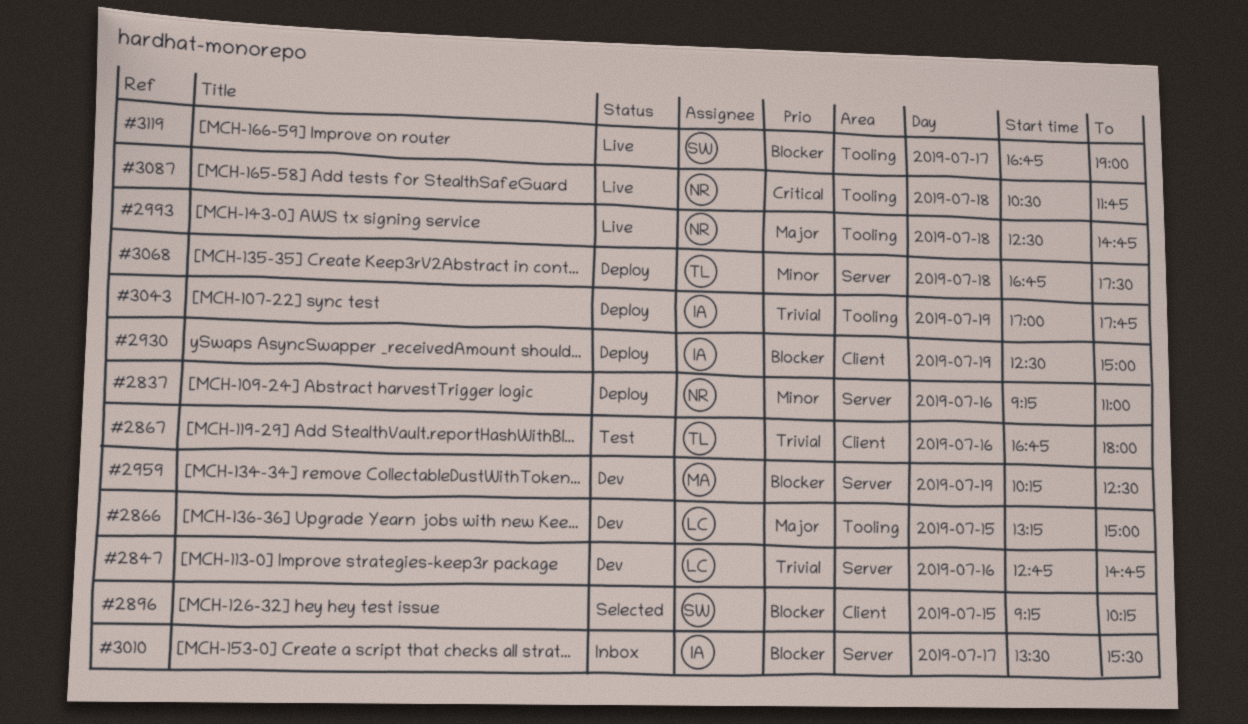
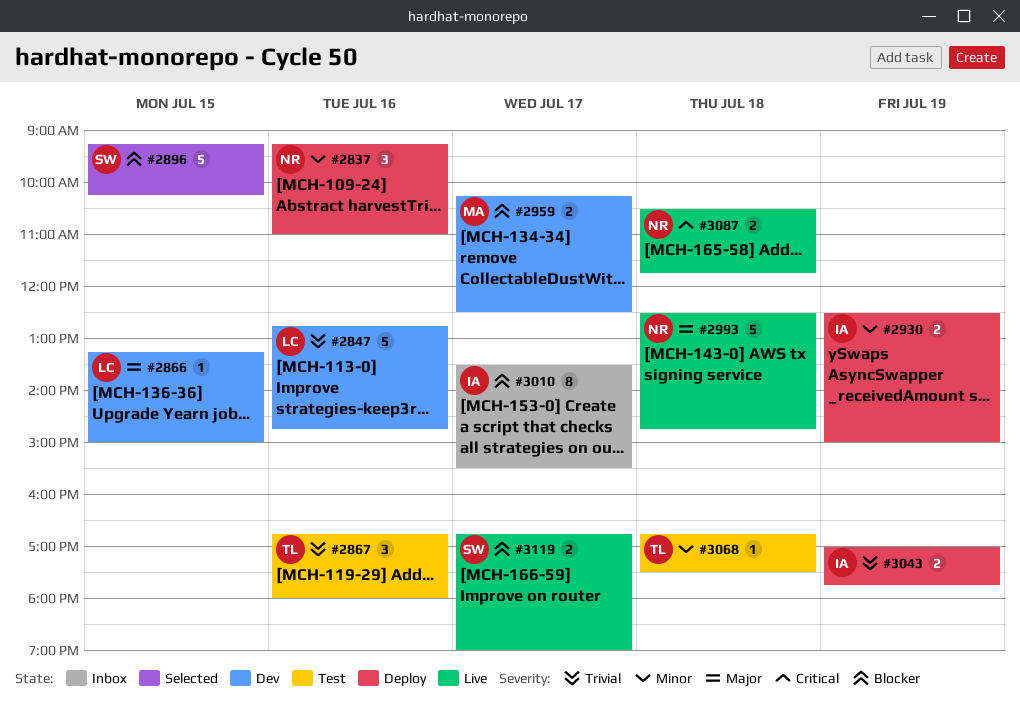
#2930, priority: Blocker -> Minor
#2959, day: Jul 19 -> Jul 17
#3068, status: Deploy -> Test

